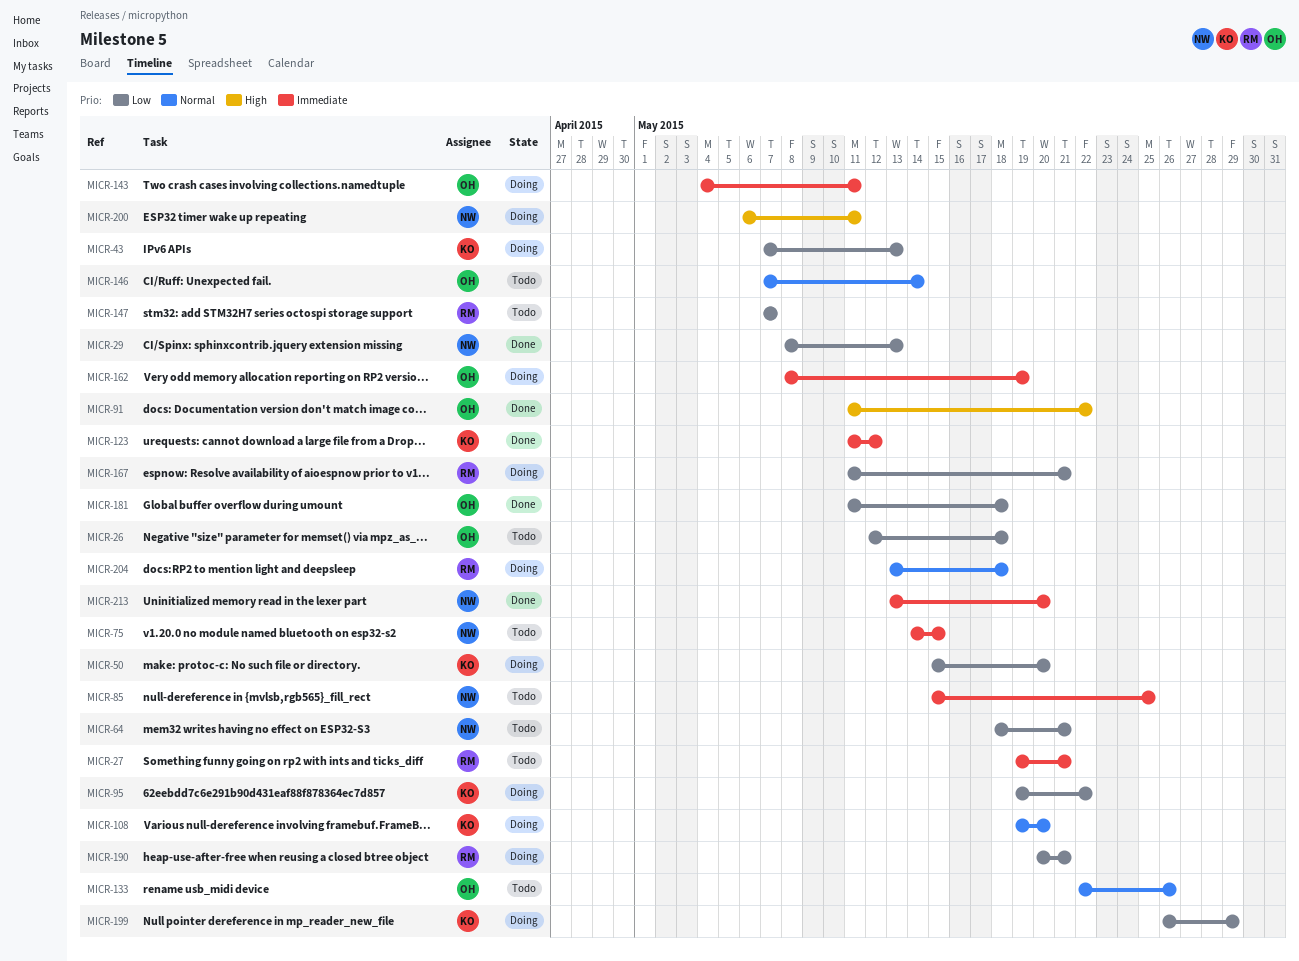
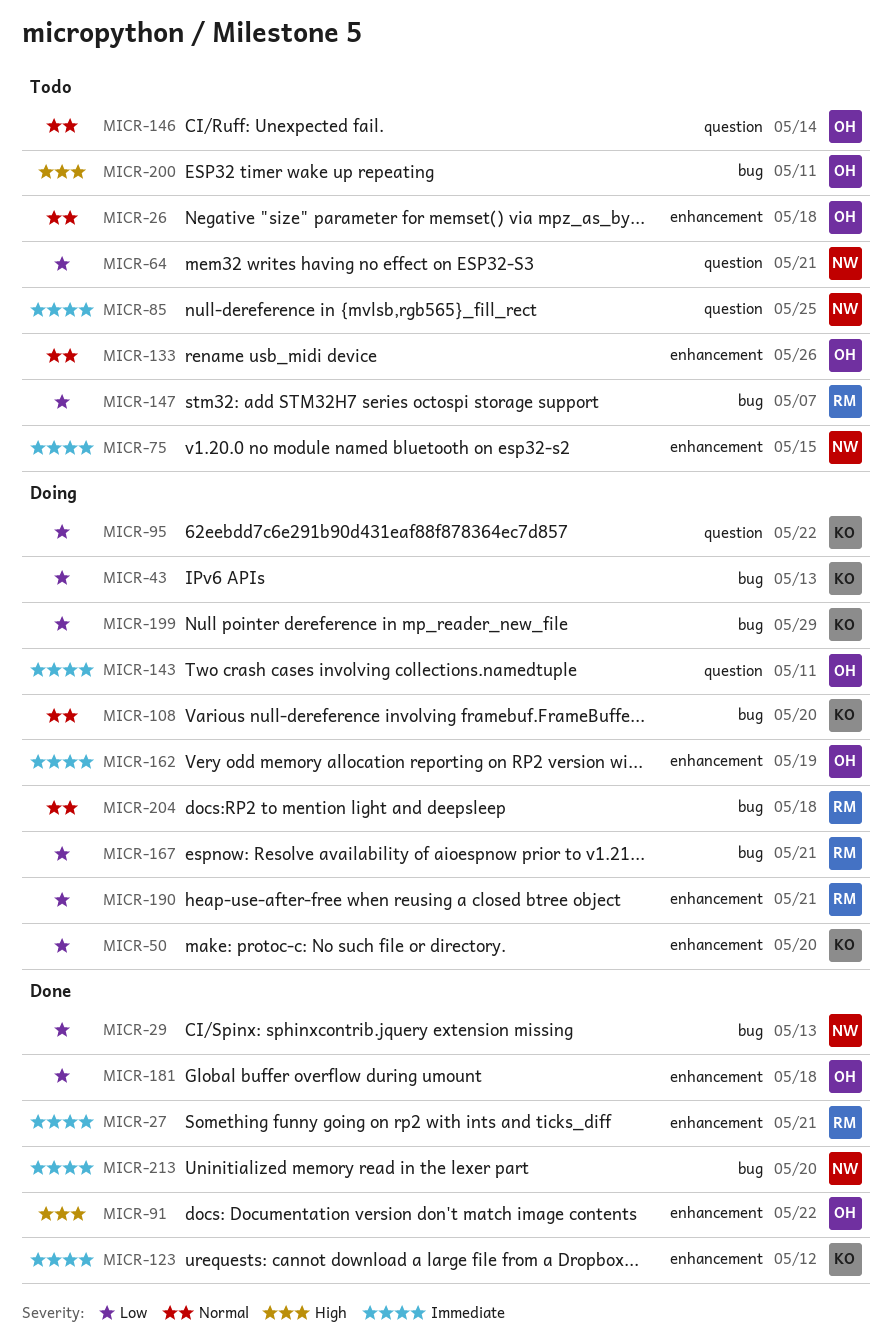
MICR-26, priority: Low -> Normal
MICR-27, status: Todo -> Done
MICR-200, status: Doing -> Todo
MICR-200, owner: NW -> OH

